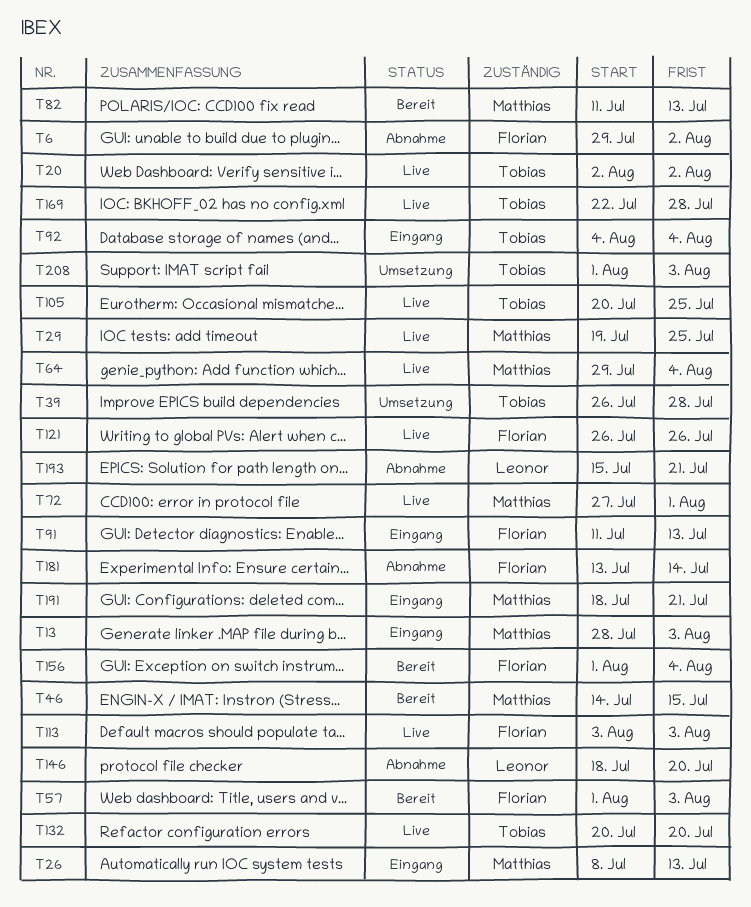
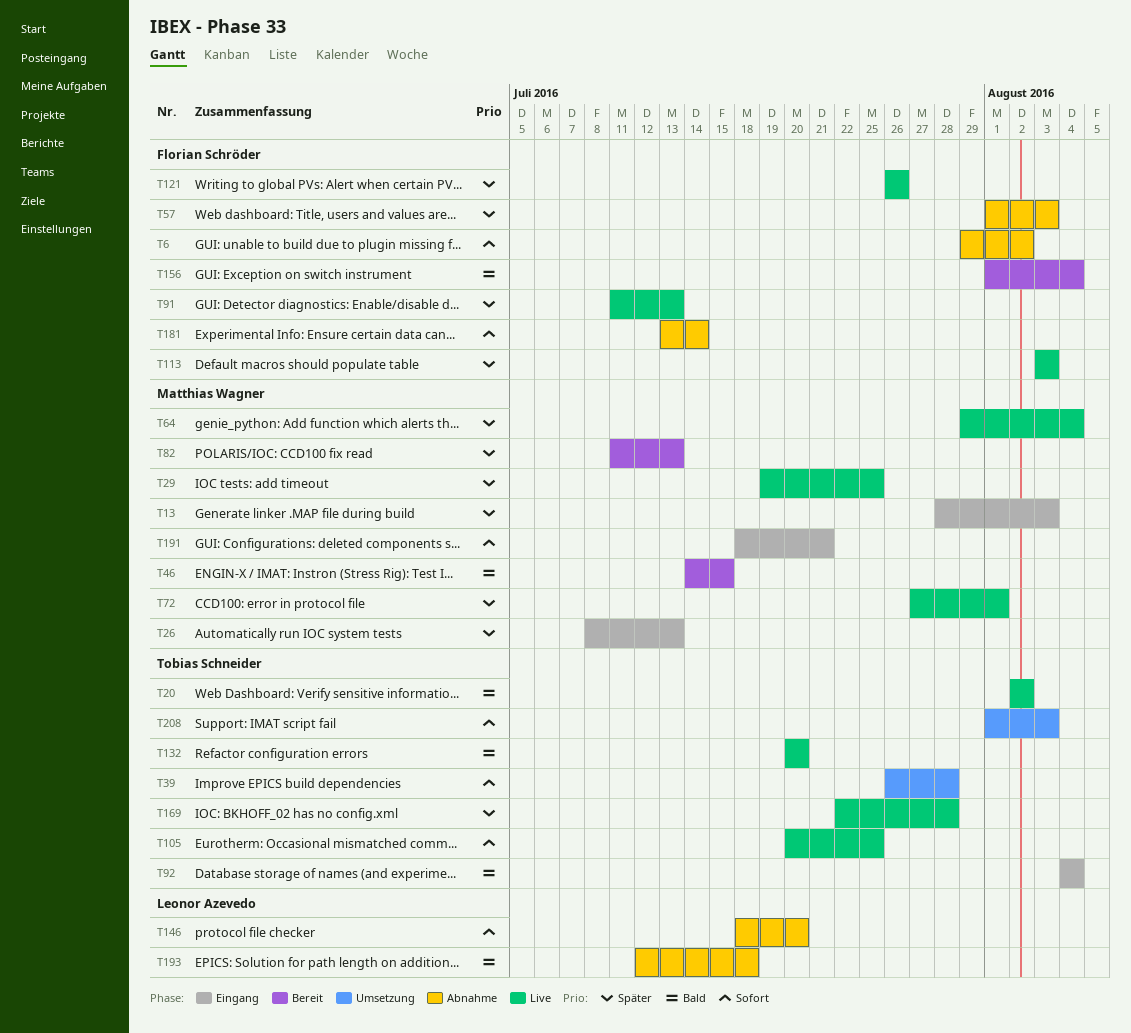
T57, status: Bereit -> Abnahme
T91, status: Eingang -> Live
T193, start: Jul 15 -> Jul 12
T193, due: Jul 21 -> Jul 18

